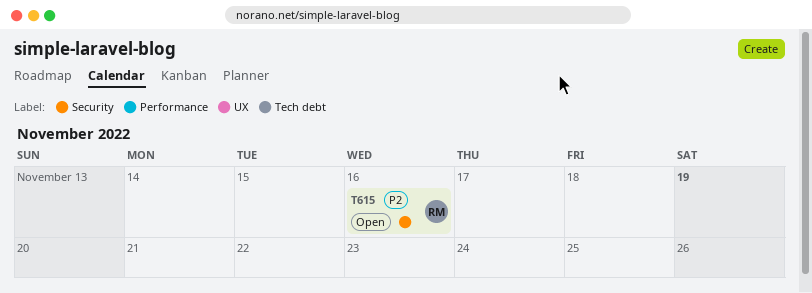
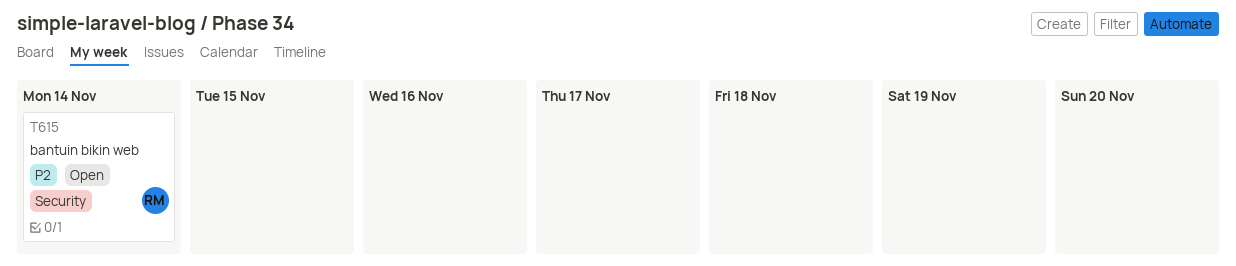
T615, due: Nov 16 -> Nov 14

